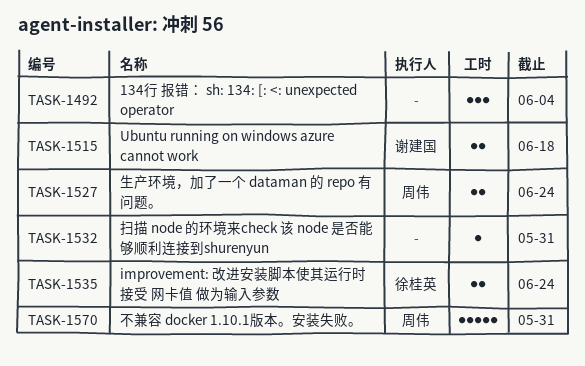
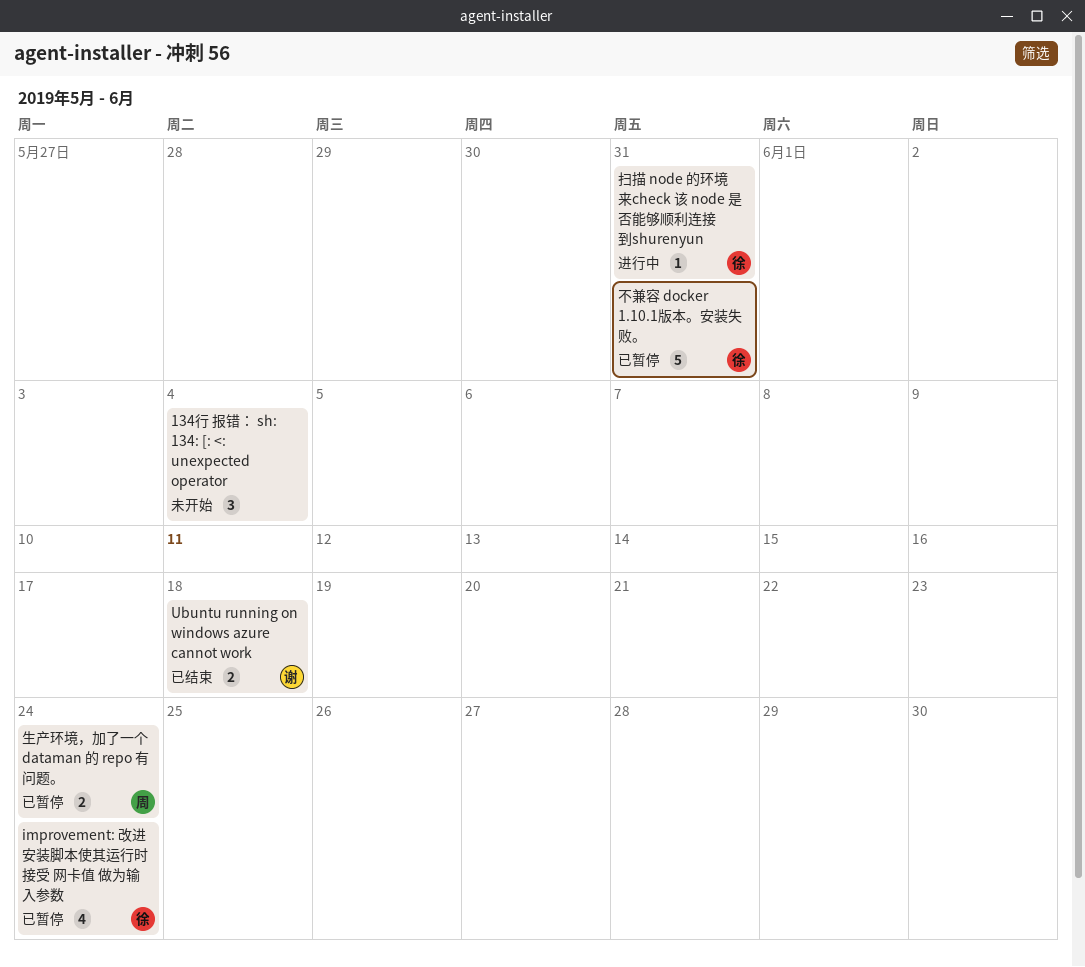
improvement: 改进安装脚本使其运行时接受 网卡值 做为输入参数, estimate: 2 -> 4
不兼容 docker 1.10.1版本。安装失败。, owner: 周伟 -> 徐桂英
扫描 node 的环境来check 该 node 是否能够顺利连接到shurenyun, owner: none -> 徐桂英

